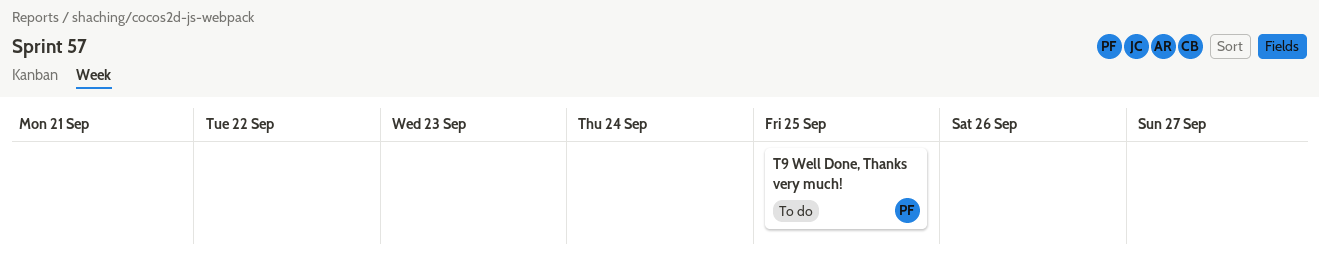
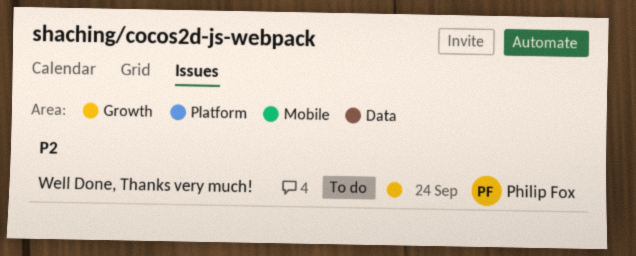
Well Done, Thanks very much!, due: Sep 25 -> Sep 24

